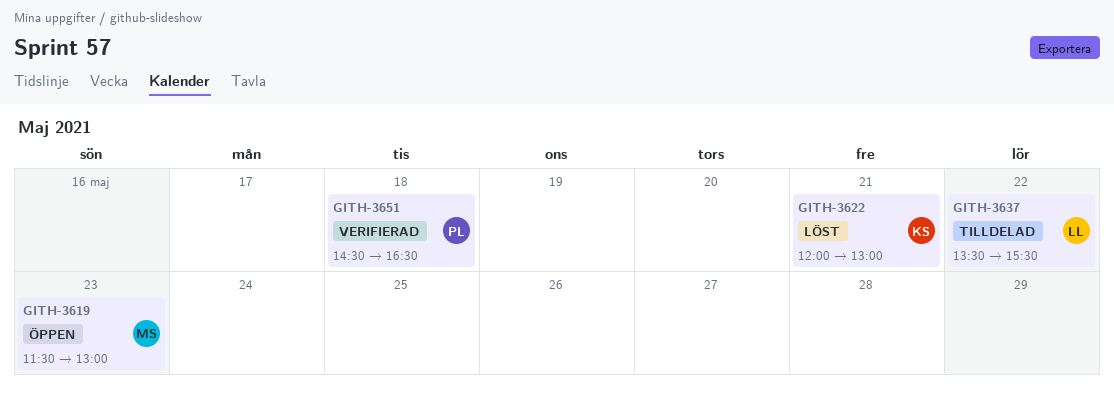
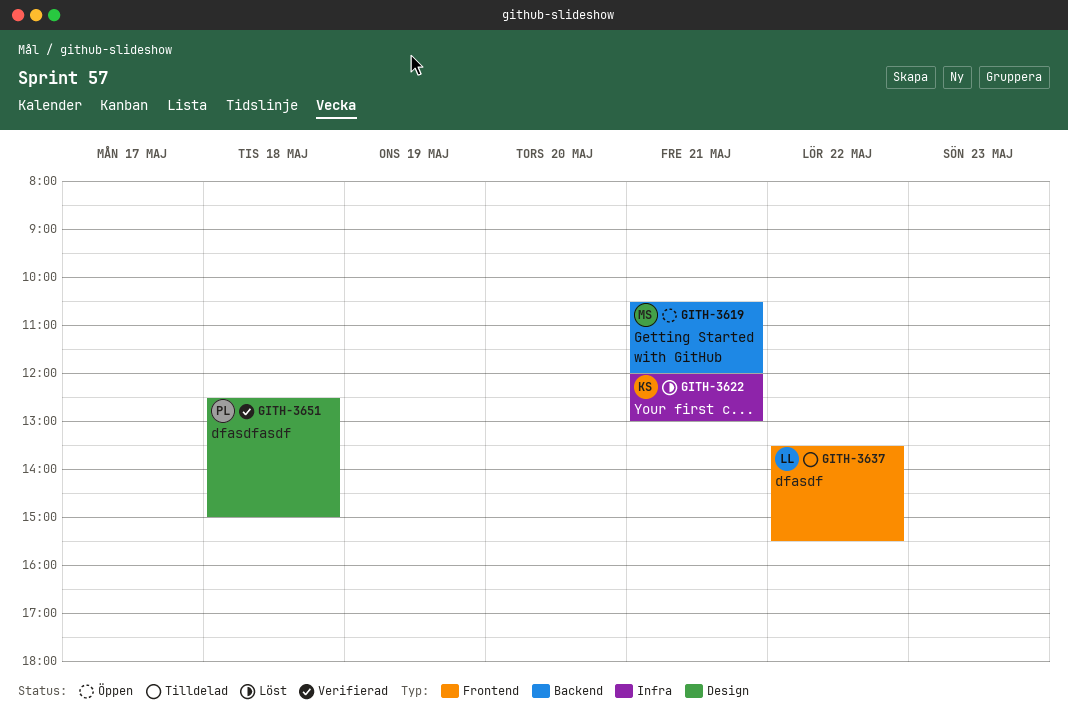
GITH-3619, day: May 23 -> May 21
GITH-3619, begins: 11:30 -> 10:30
GITH-3619, ends: 13:00 -> 12:00
GITH-3651, begins: 14:30 -> 12:30
GITH-3651, ends: 16:30 -> 15:00

